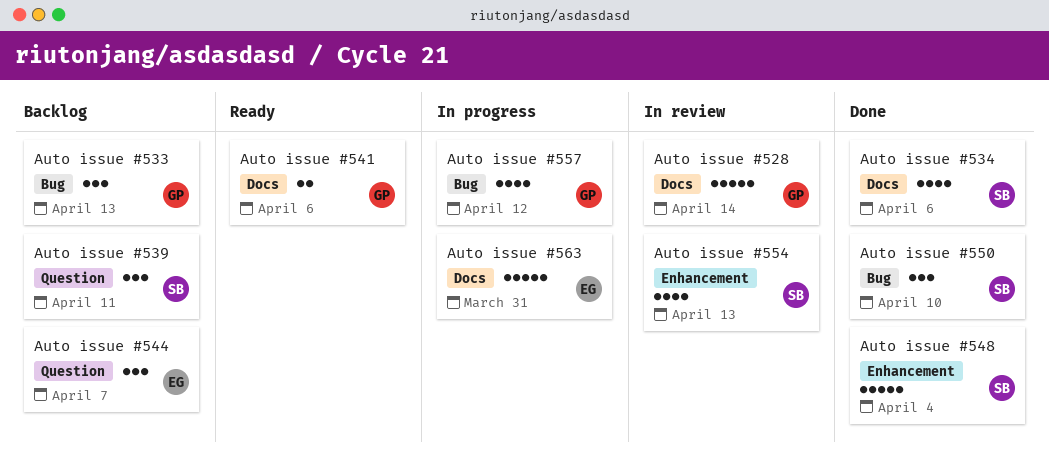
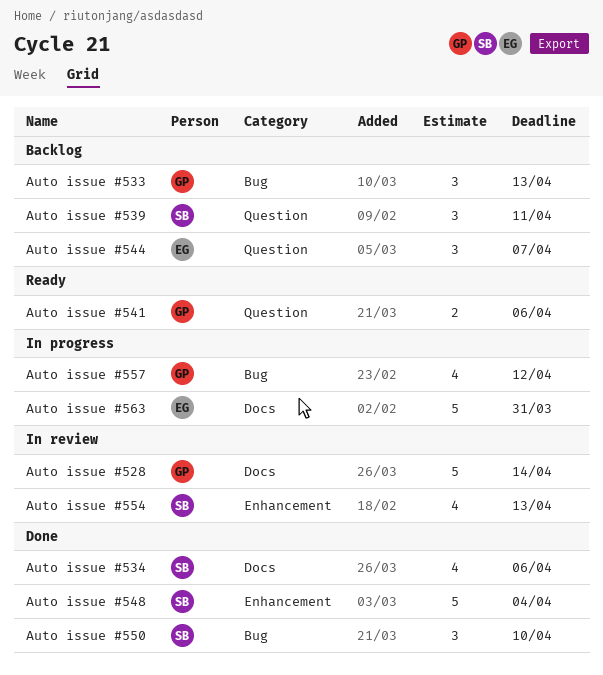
Auto issue #541, label: Docs -> Question

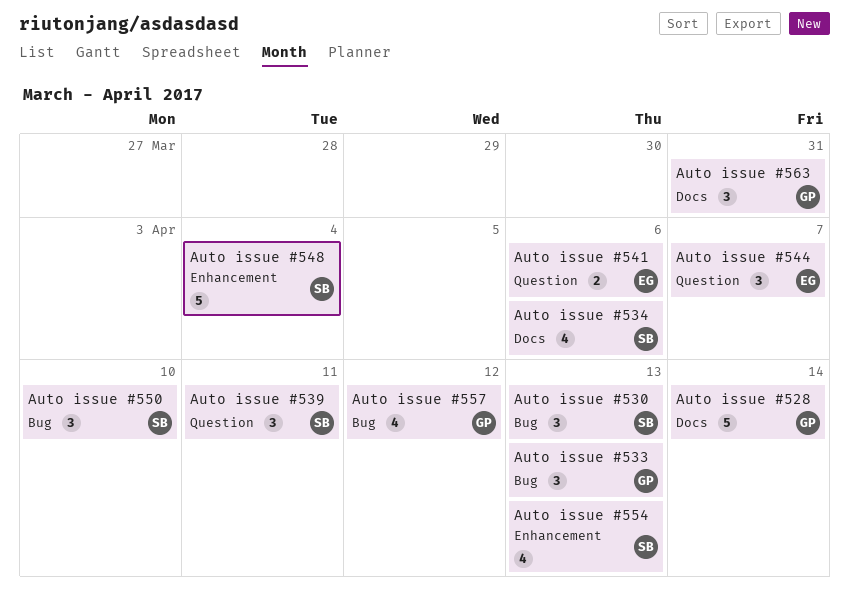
Auto issue #530: none -> present
Auto issue #541, owner: GP -> EG
Auto issue #563, owner: EG -> GP
Auto issue #563, estimate: 5 -> 3

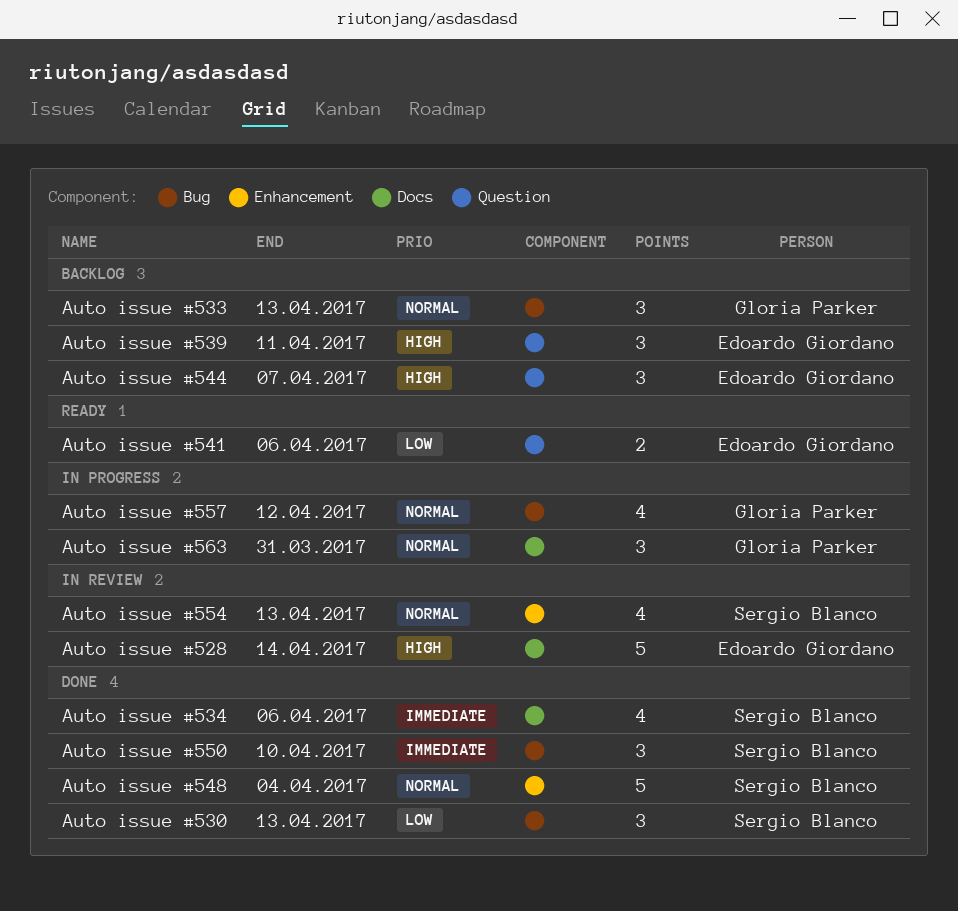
Auto issue #528, owner: Gloria Parker -> Edoardo Giordano
Auto issue #539, owner: Sergio Blanco -> Edoardo Giordano

